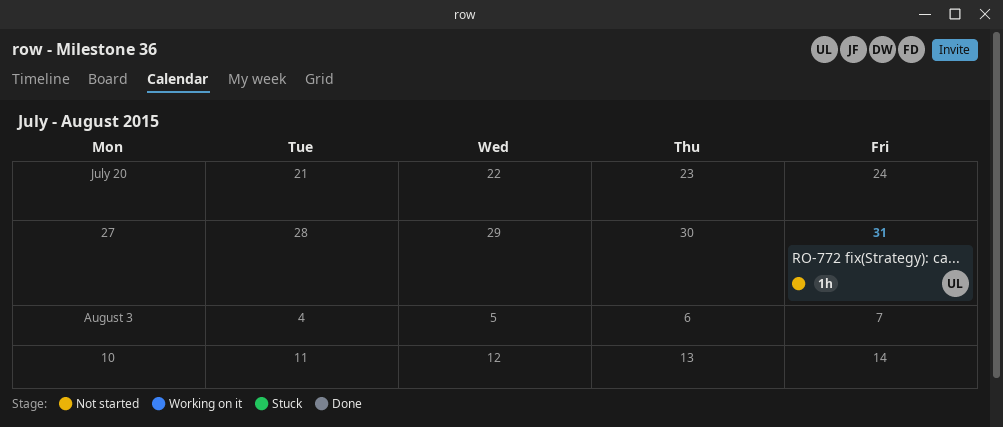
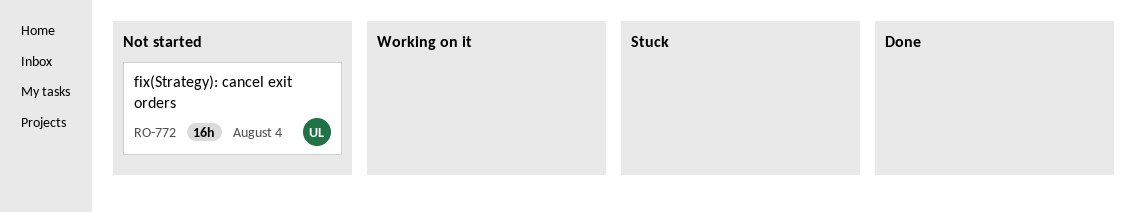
RO-772, estimate: 1h -> 16h
RO-772, due: Jul 31 -> Aug 4

